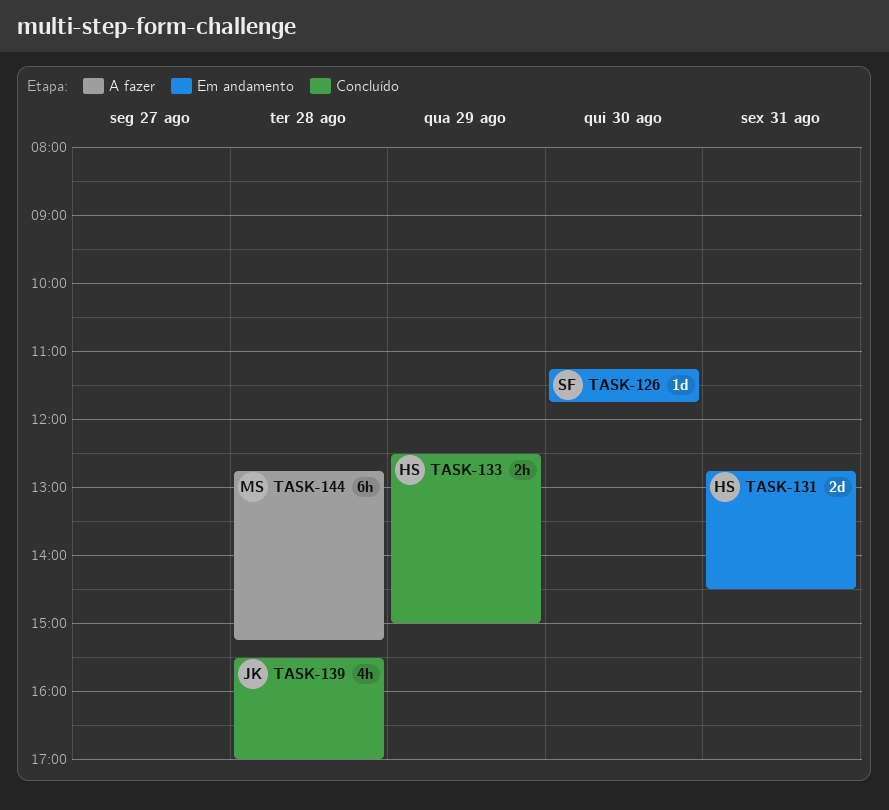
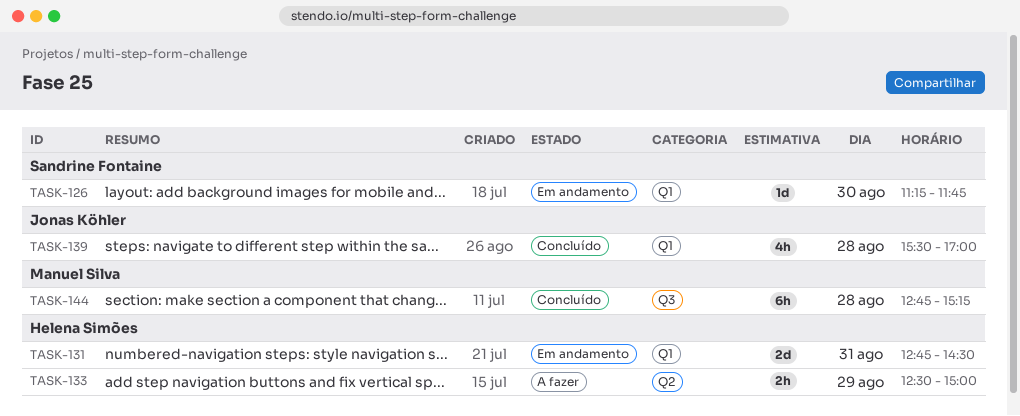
TASK-133, status: Concluído -> A fazer
TASK-144, status: A fazer -> Concluído

